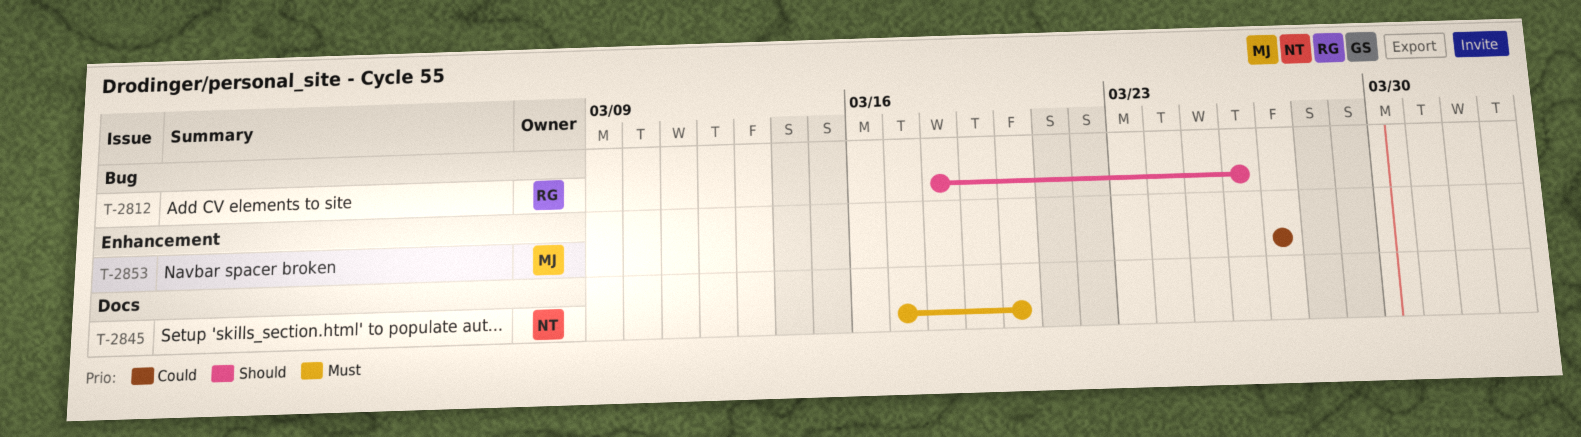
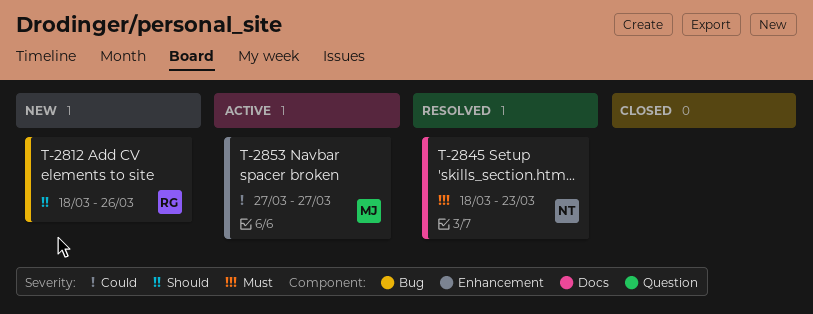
T-2845, start: Mar 17 -> Mar 18
T-2845, due: Mar 20 -> Mar 23

